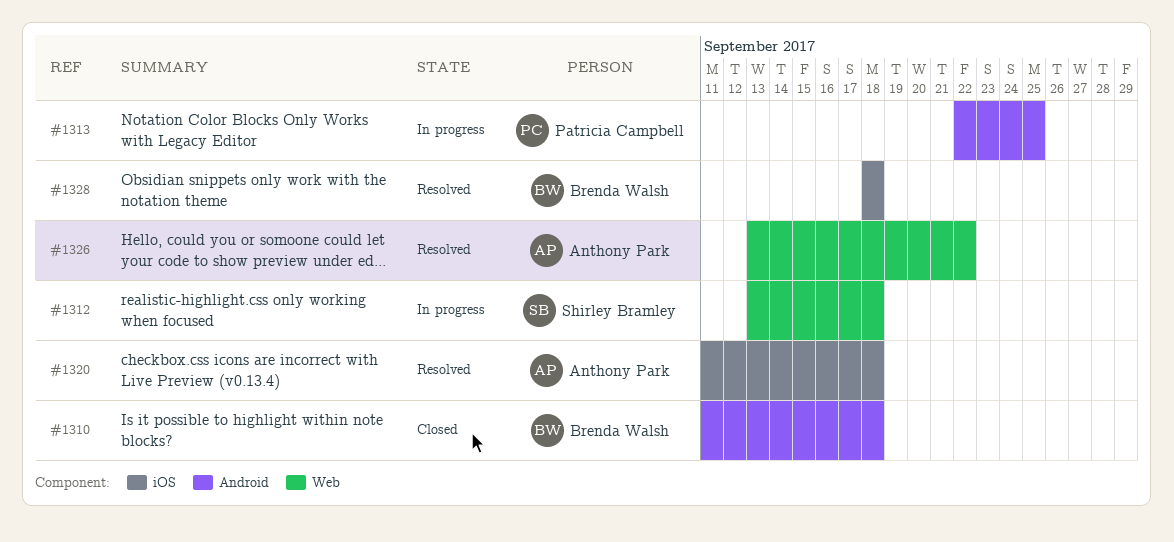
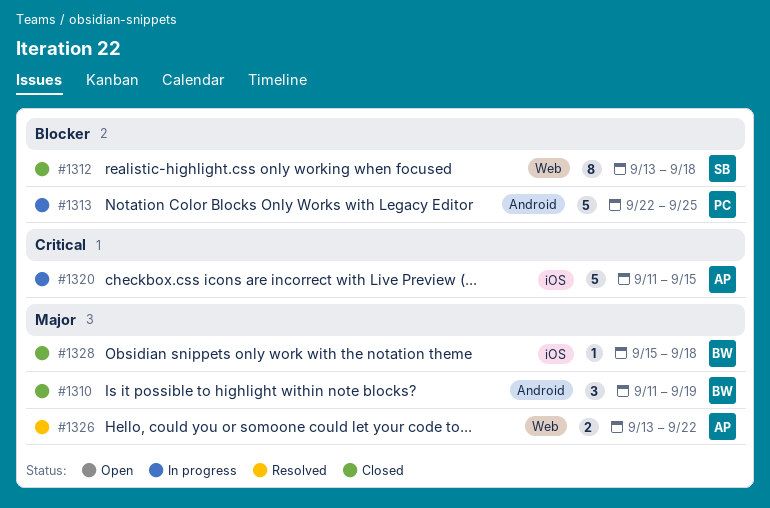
#1310, due: Sep 18 -> Sep 19
#1312, status: In progress -> Closed
#1320, status: Resolved -> In progress
#1320, due: Sep 18 -> Sep 15
#1328, status: Resolved -> Closed
#1328, start: Sep 18 -> Sep 15

